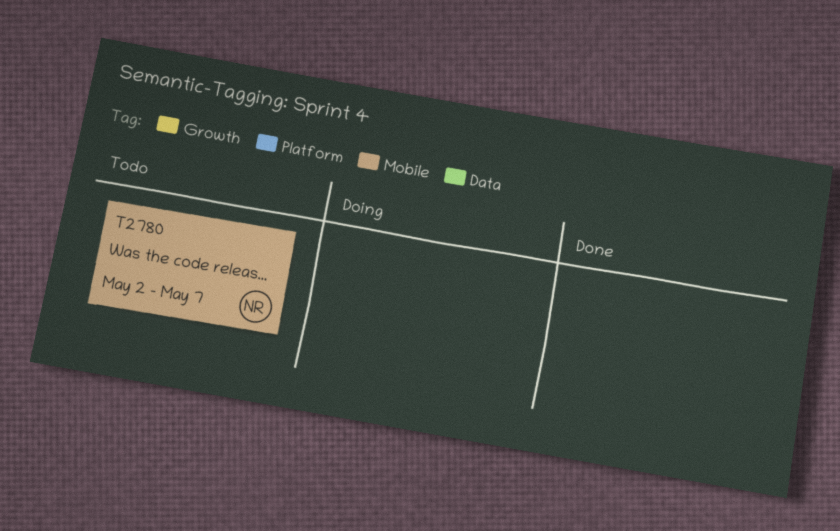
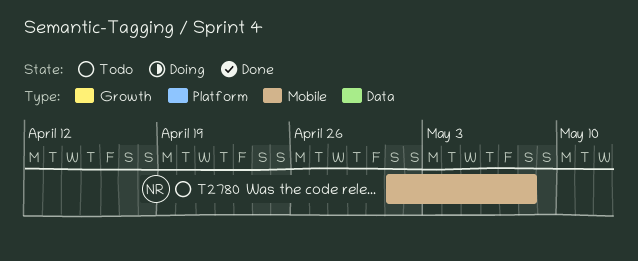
T2780, start: May 2 -> May 1
T2780, due: May 7 -> May 8

